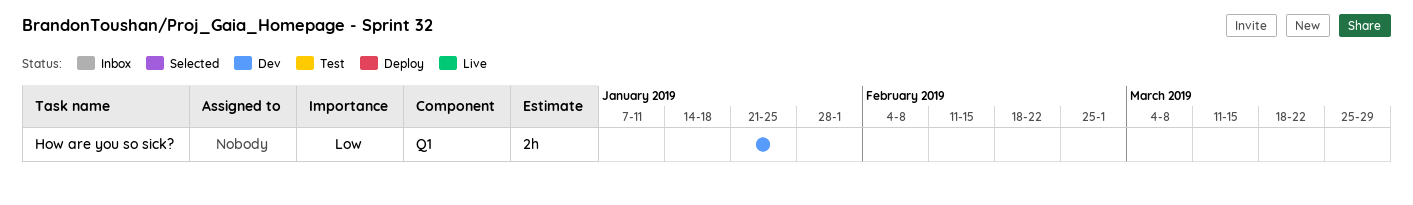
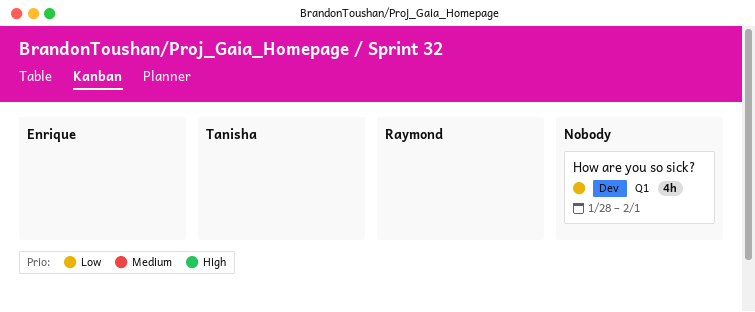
How are you so sick?, estimate: 2h -> 4h
How are you so sick?, start: Jan 21 -> Jan 28
How are you so sick?, due: Jan 25 -> Feb 1

